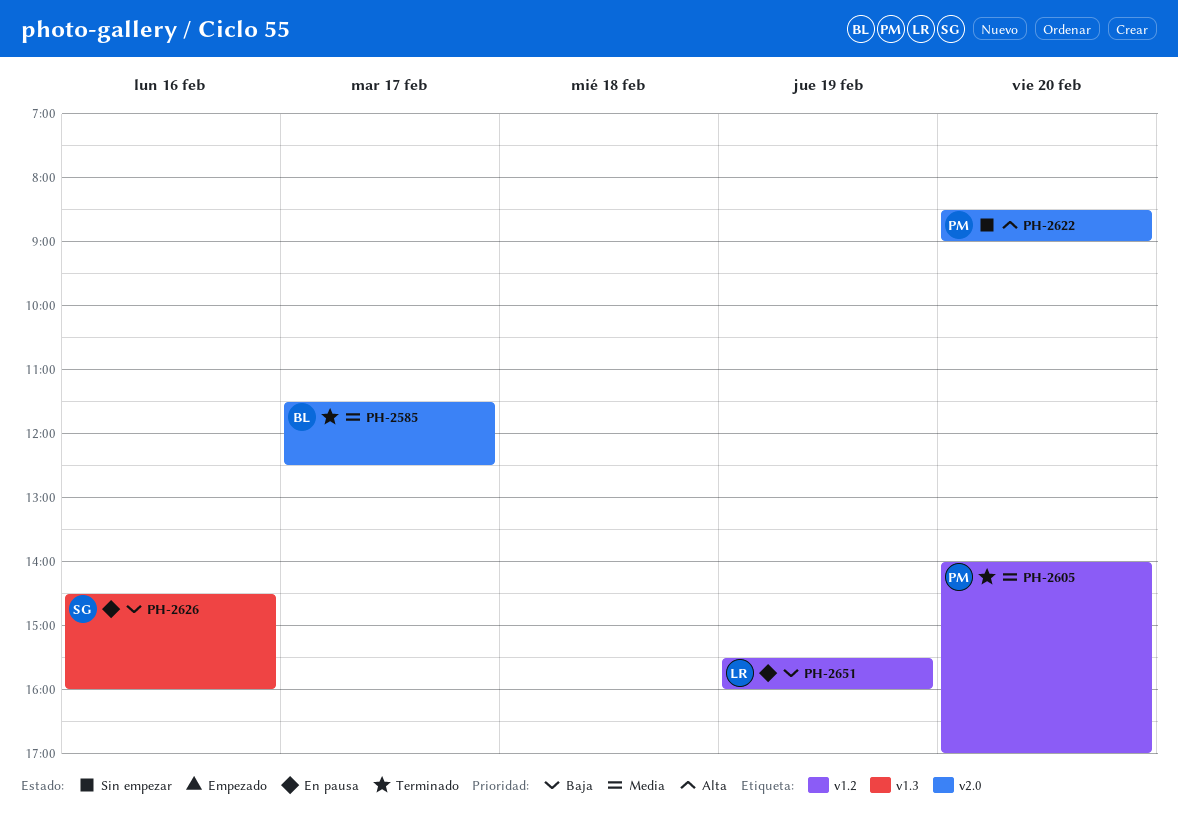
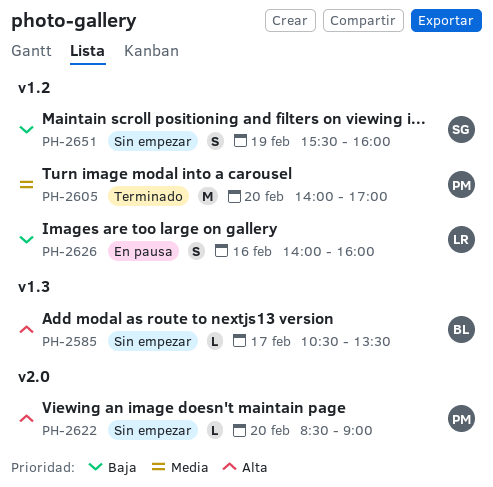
PH-2585, status: Terminado -> Sin empezar
PH-2585, priority: Media -> Alta
PH-2585, label: v2.0 -> v1.3
PH-2585, begins: 11:30 -> 10:30
PH-2585, ends: 12:30 -> 13:30
PH-2626, owner: SG -> LR
PH-2626, label: v1.3 -> v1.2
PH-2626, begins: 14:30 -> 14:00
PH-2651, status: En pausa -> Sin empezar
PH-2651, owner: LR -> SG

